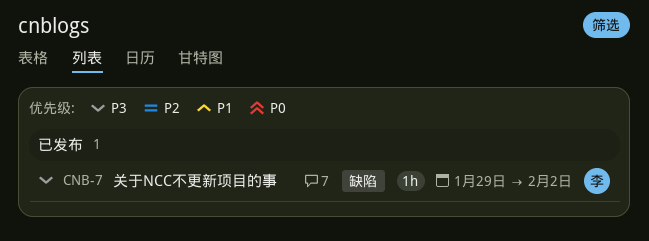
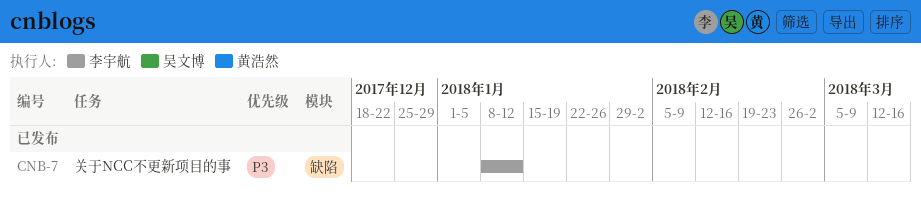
CNB-7, start: Jan 29 -> Jan 8
CNB-7, due: Feb 2 -> Jan 12

